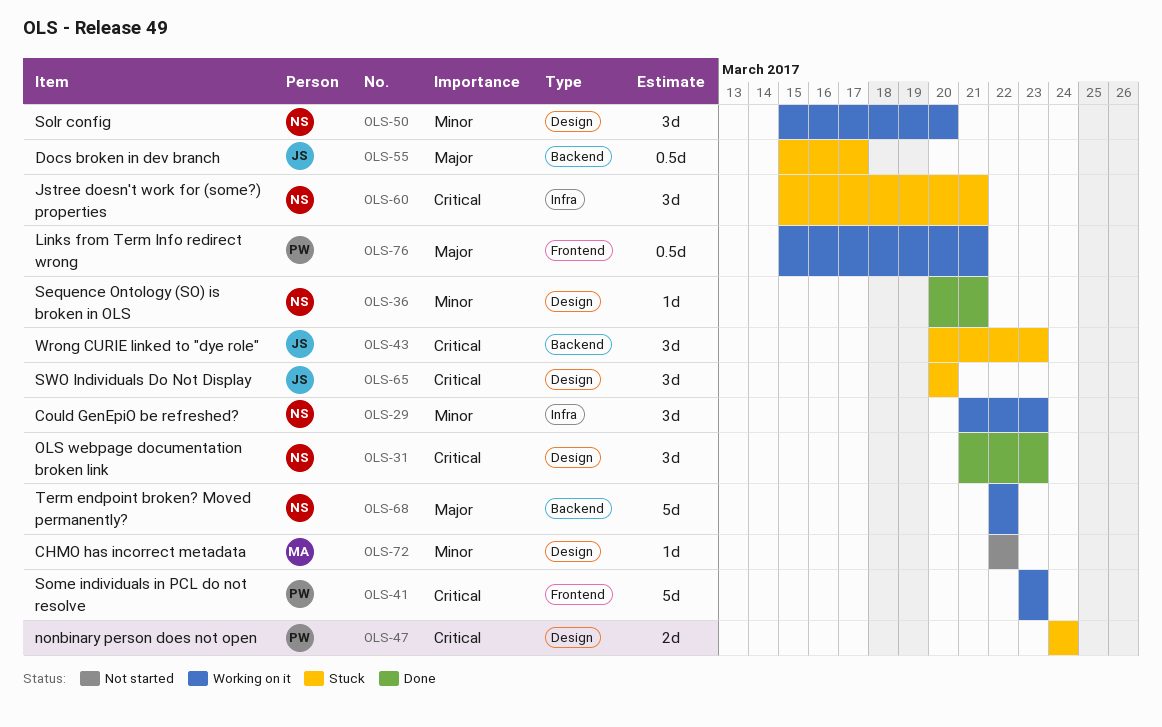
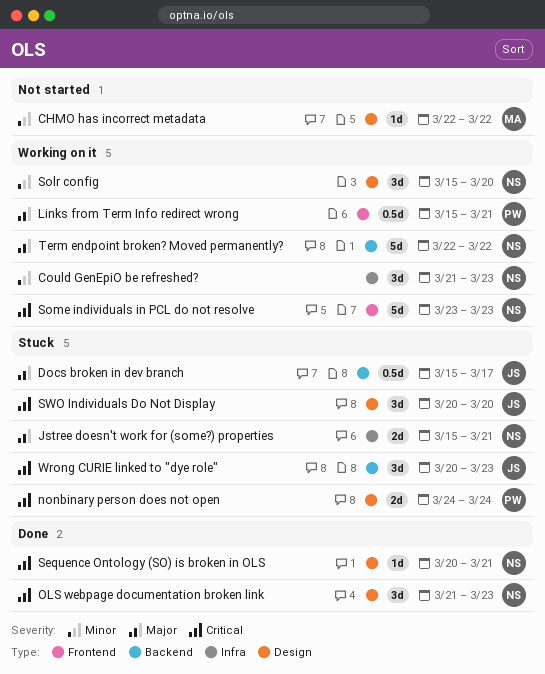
Jstree doesn't work for (some?) properties, priority: Critical -> Major
Jstree doesn't work for (some?) properties, estimate: 3d -> 2d
Sequence Ontology (SO) is broken in OLS, priority: Minor -> Critical
Some individuals in PCL do not resolve, owner: PW -> NS

